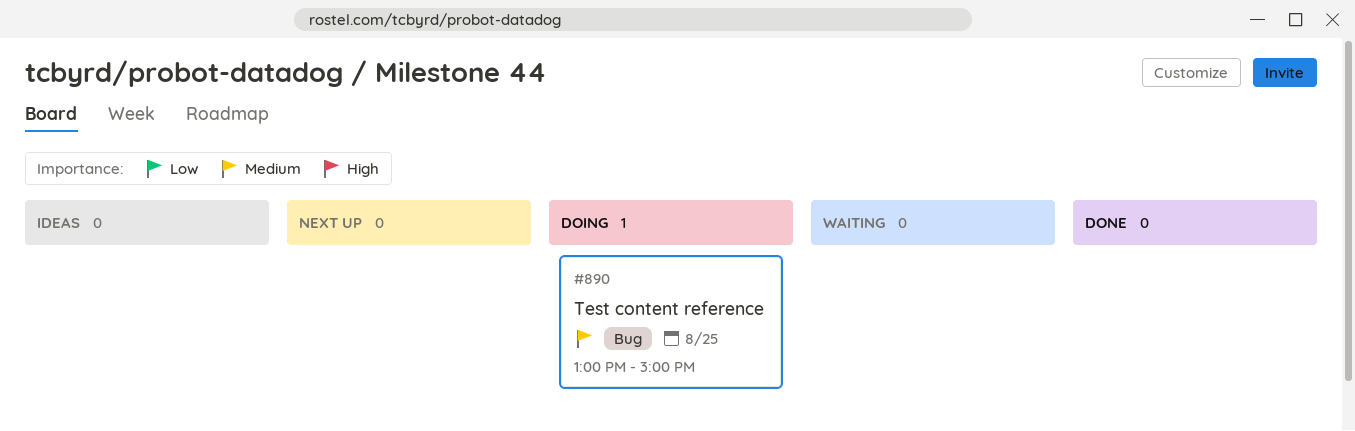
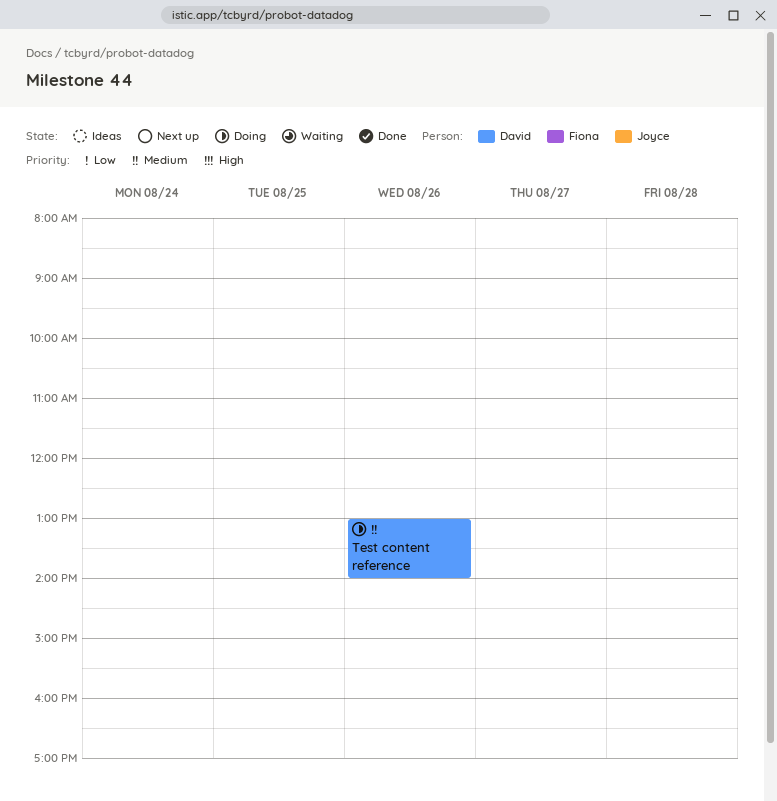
Test content reference, day: Aug 25 -> Aug 26
Test content reference, ends: 15:00 -> 14:00

